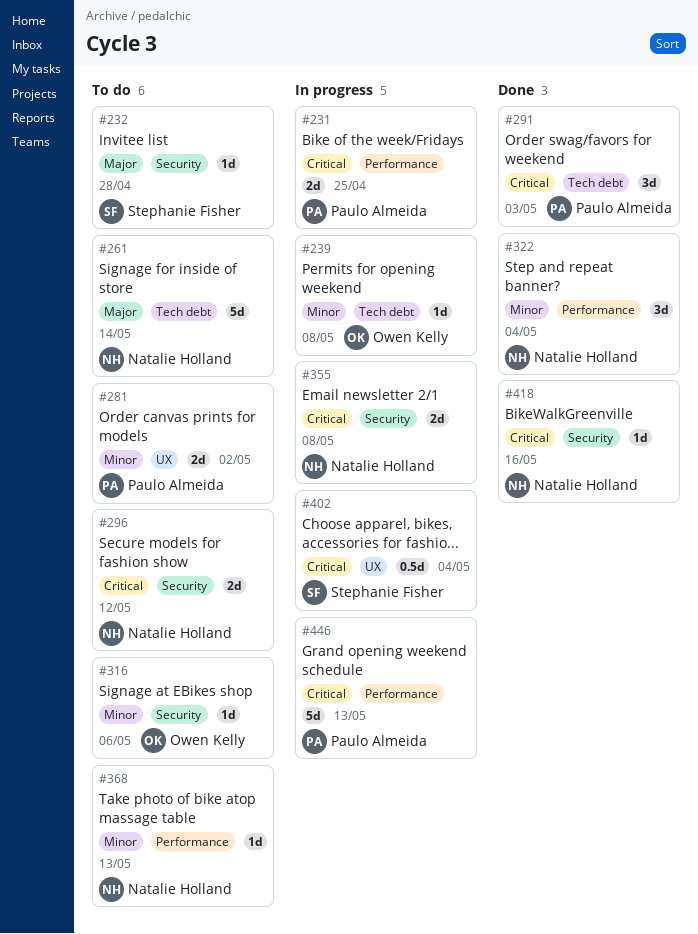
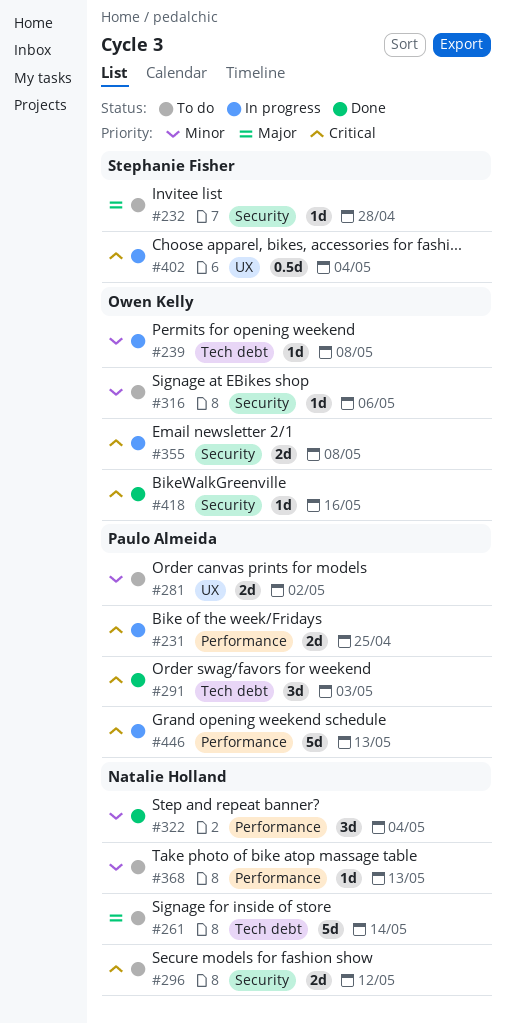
#355, owner: Natalie Holland -> Owen Kelly
#418, owner: Natalie Holland -> Owen Kelly

